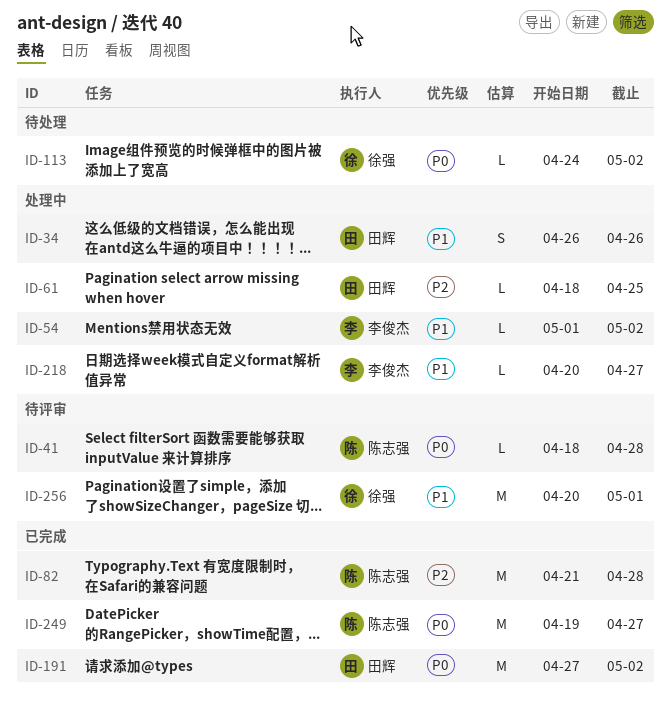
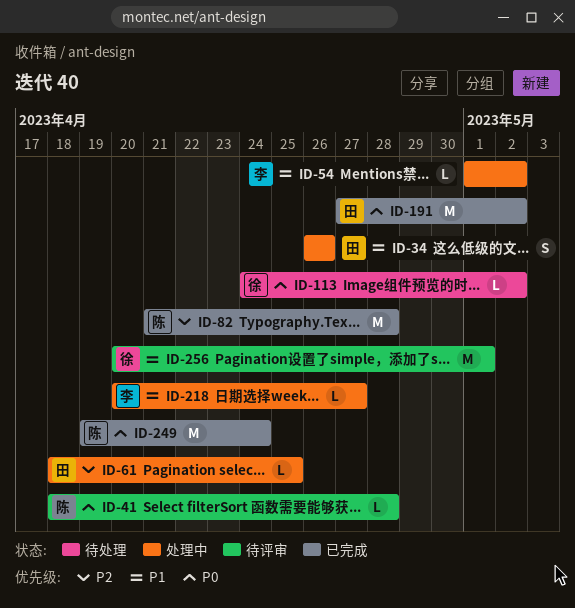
ID-249, due: Apr 27 -> Apr 24

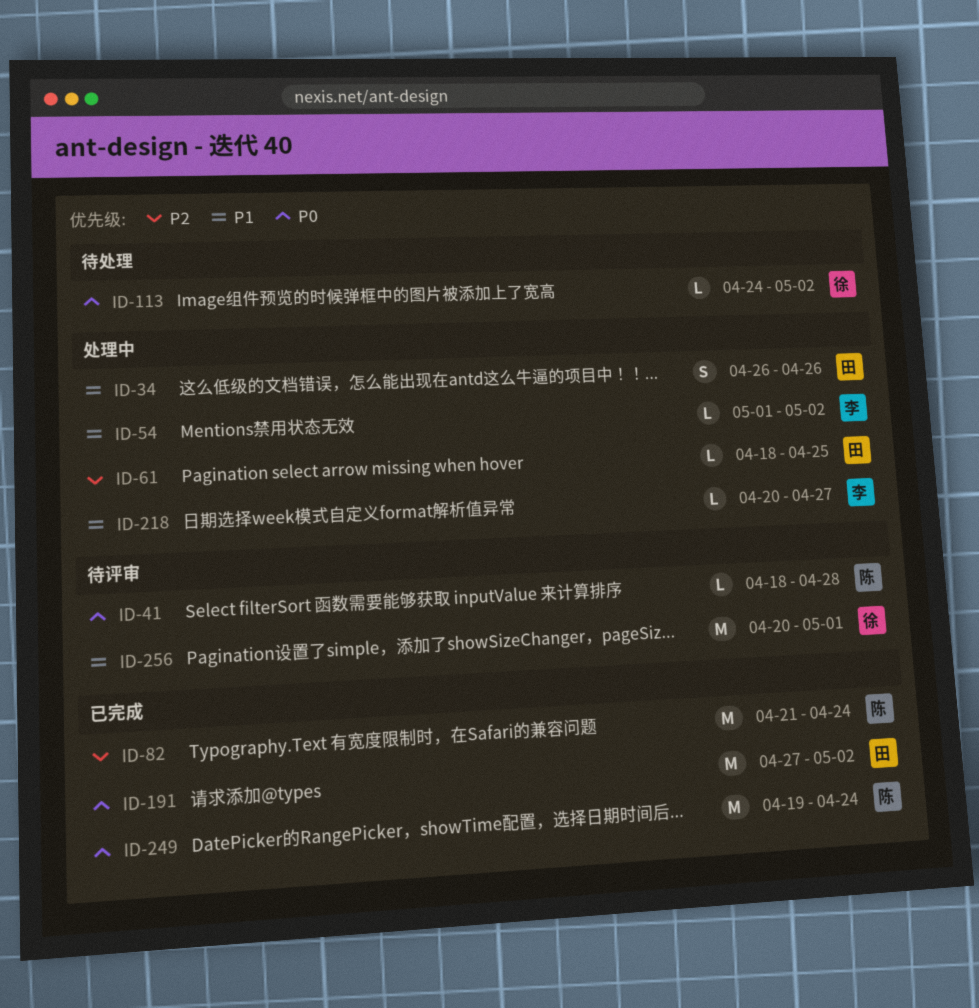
ID-82, due: Apr 28 -> Apr 24

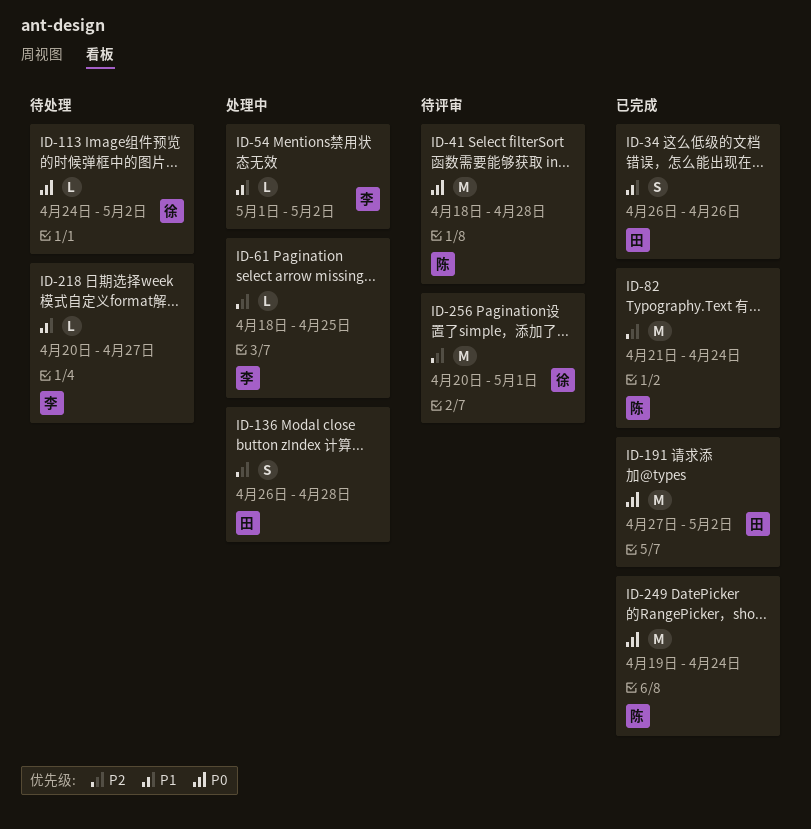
ID-34, status: 处理中 -> 已完成
ID-41, estimate: L -> M
ID-61, owner: 田 -> 李
ID-136: none -> present
ID-218, status: 处理中 -> 待处理
ID-256, priority: P1 -> P2

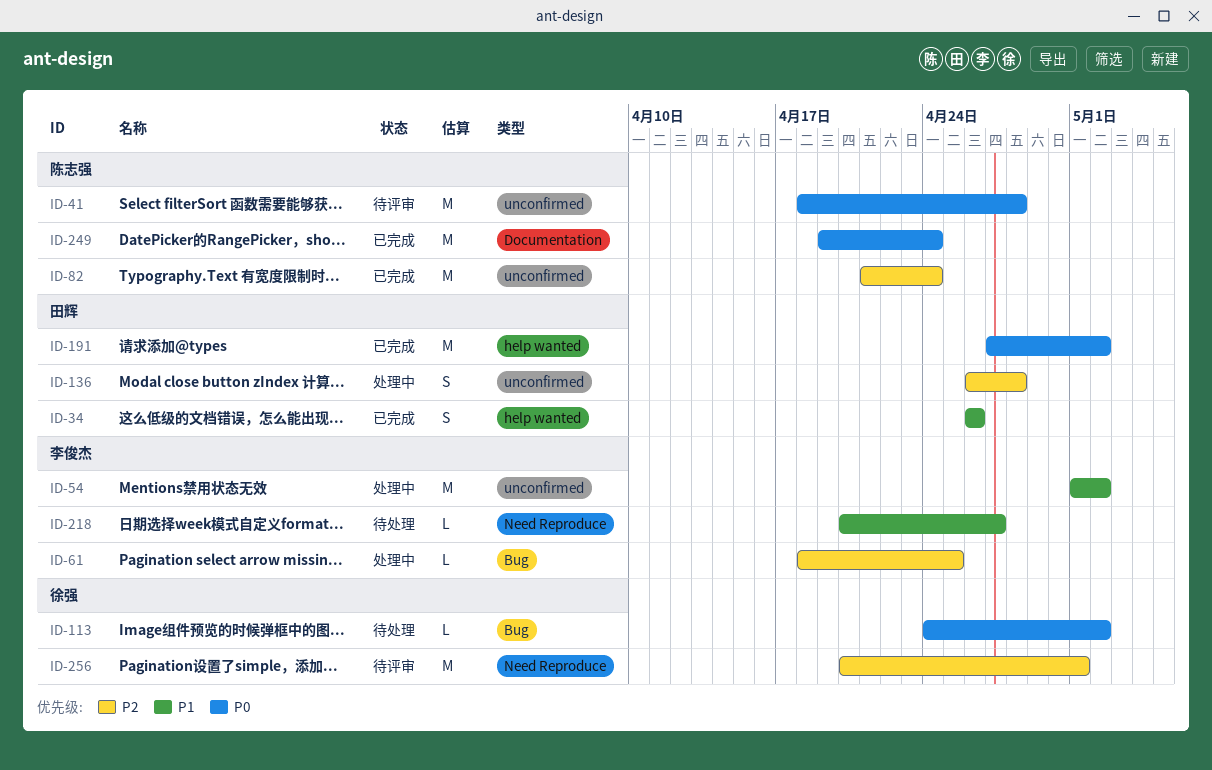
ID-54, estimate: L -> M

